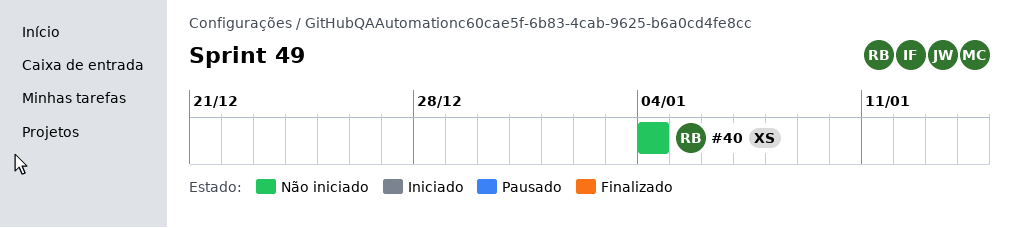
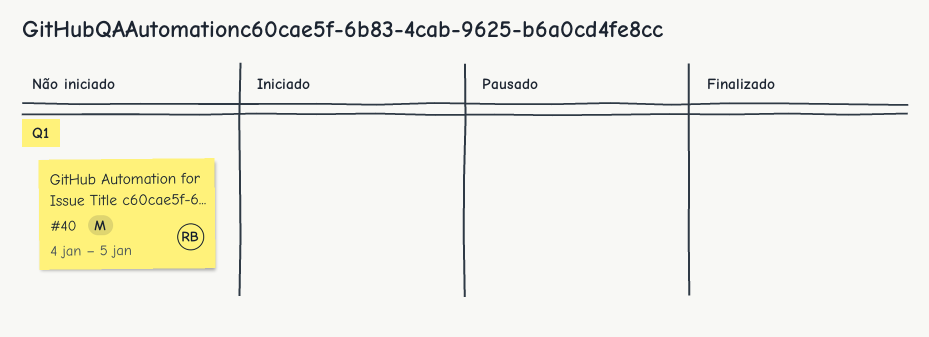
#40, estimate: XS -> M
#40, due: Jan 4 -> Jan 5

